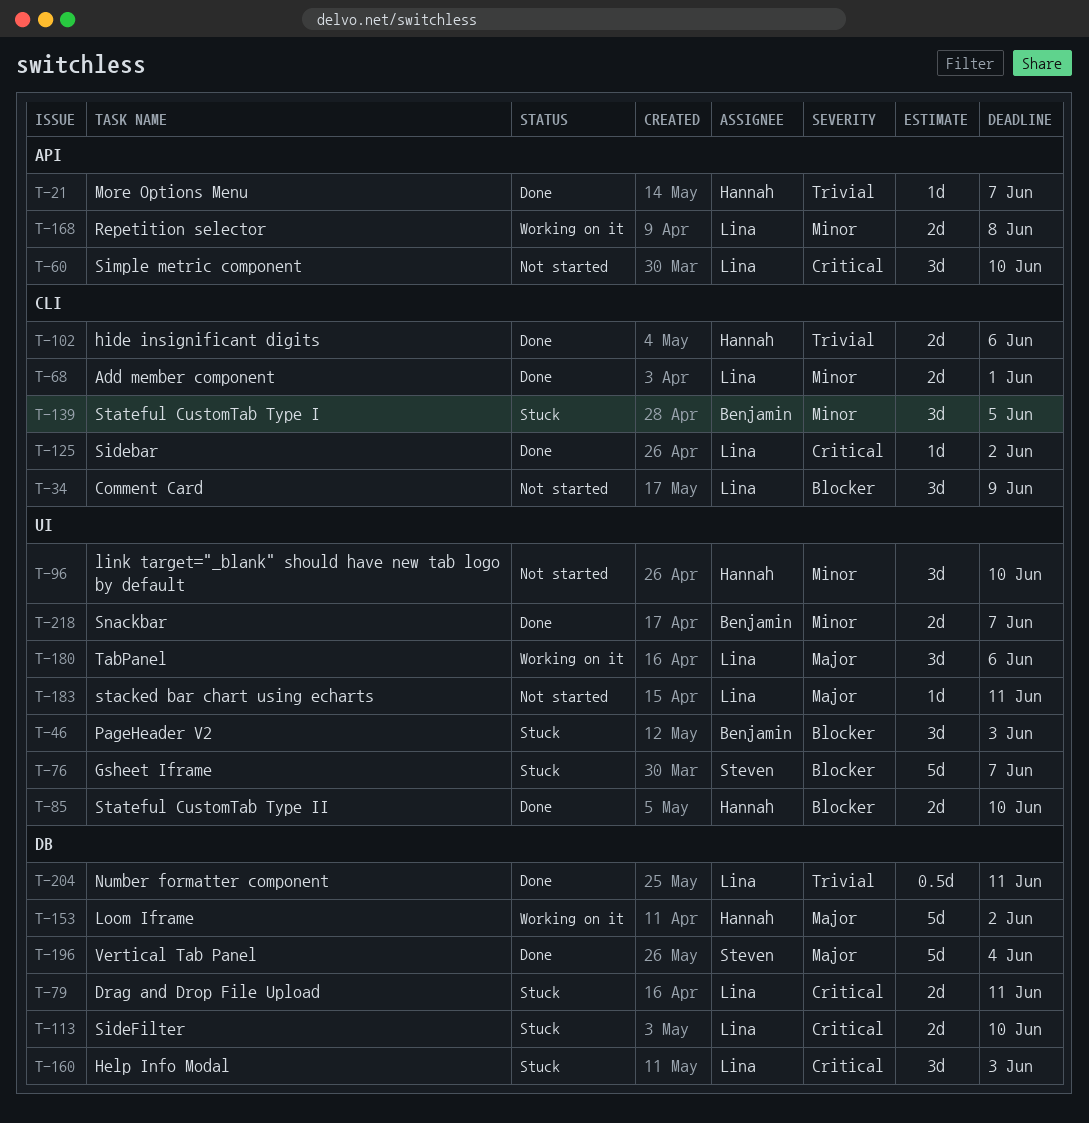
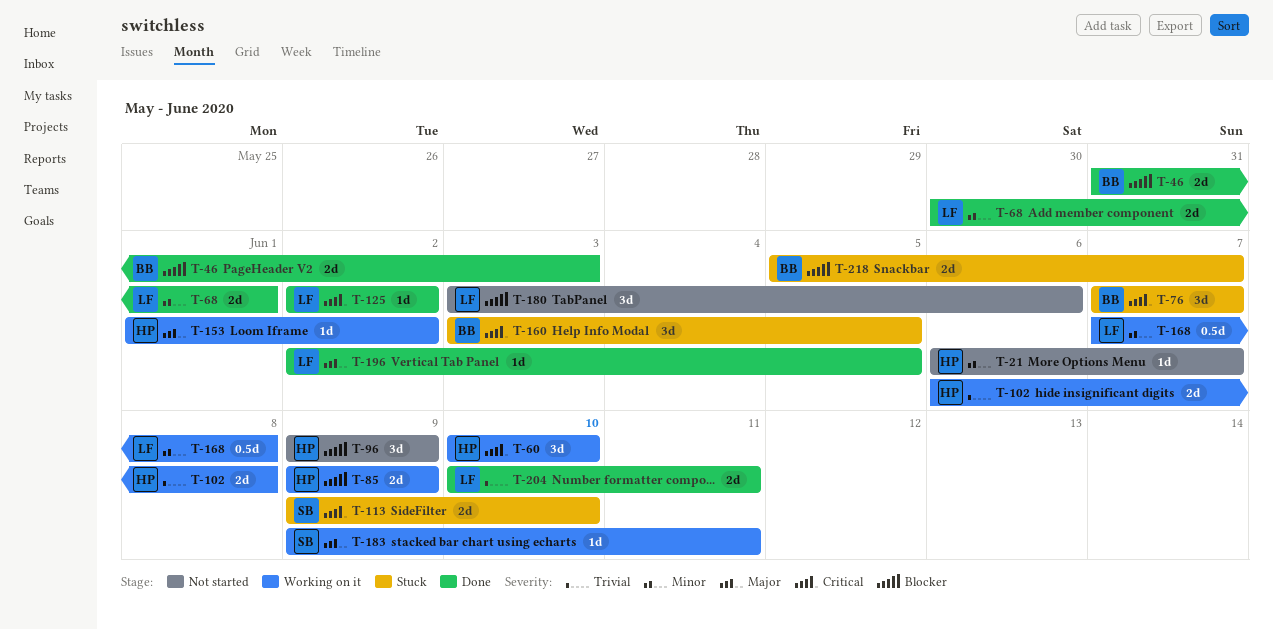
T-21, status: Done -> Not started
T-21, priority: Trivial -> Minor
T-34: present -> none
T-46, status: Stuck -> Done
T-46, estimate: 3d -> 2d
T-60, status: Not started -> Working on it
T-60, owner: Lina -> Hannah
T-76, owner: Steven -> Benjamin
T-76, priority: Blocker -> Critical
T-76, estimate: 5d -> 3d
T-79: present -> none
T-85, status: Done -> Working on it
T-85, due: Jun 10 -> Jun 9
T-96, priority: Minor -> Blocker
T-96, due: Jun 10 -> Jun 9
T-102, status: Done -> Working on it
T-102, due: Jun 6 -> Jun 8
T-113, owner: Lina -> Steven
T-139: present -> none
T-153, estimate: 5d -> 1d
T-160, owner: Lina -> Benjamin
T-160, due: Jun 3 -> Jun 5
T-168, estimate: 2d -> 0.5d
T-180, status: Working on it -> Not started
T-180, priority: Major -> Blocker
T-183, status: Not started -> Working on it
T-183, owner: Lina -> Steven
T-196, owner: Steven -> Lina
T-196, estimate: 5d -> 1d
T-196, due: Jun 4 -> Jun 5
T-204, estimate: 0.5d -> 2d
T-218, status: Done -> Stuck
T-218, priority: Minor -> Blocker

